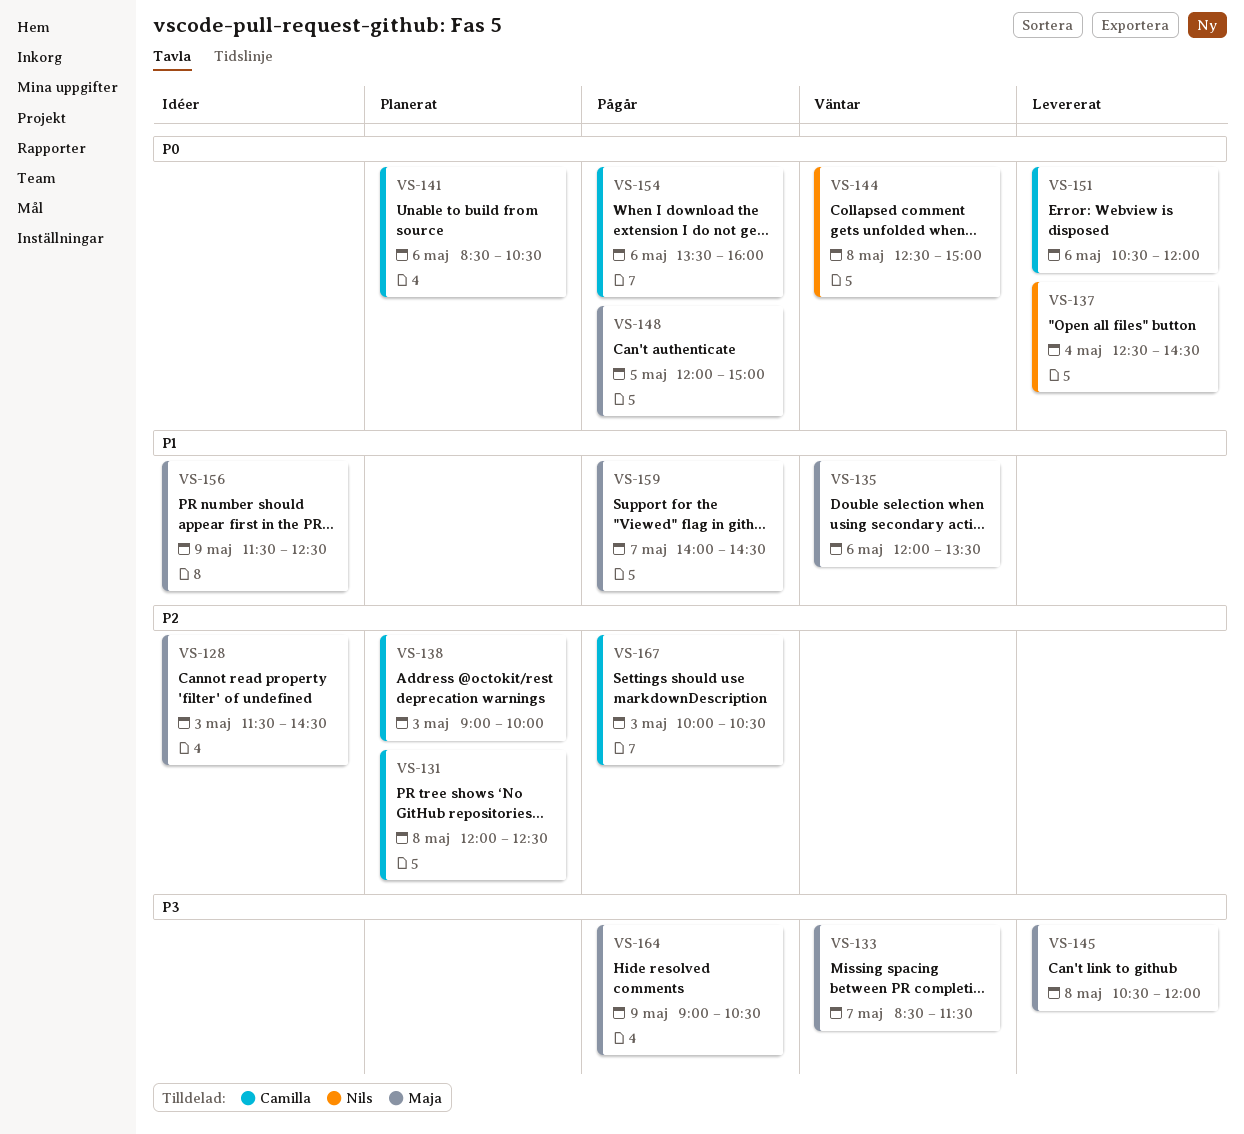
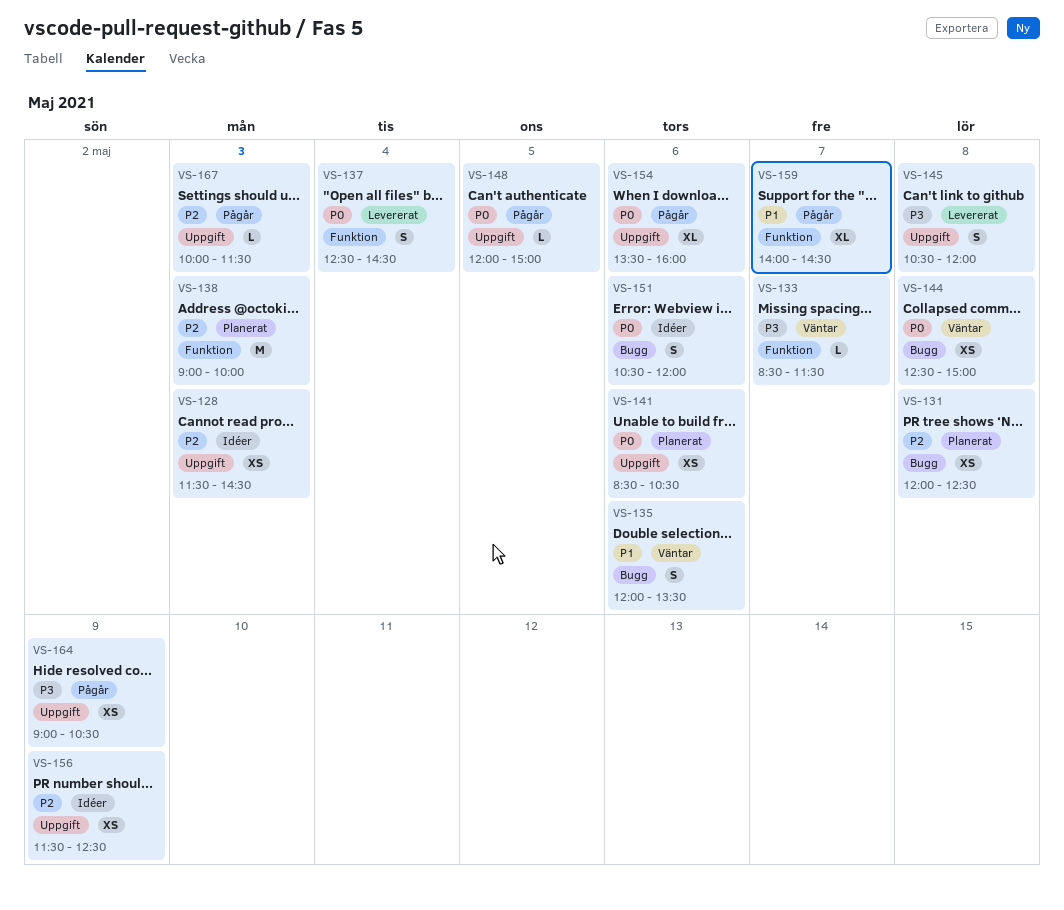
VS-151, status: Levererat -> Idéer
VS-156, priority: P1 -> P2
VS-167, ends: 10:30 -> 11:30

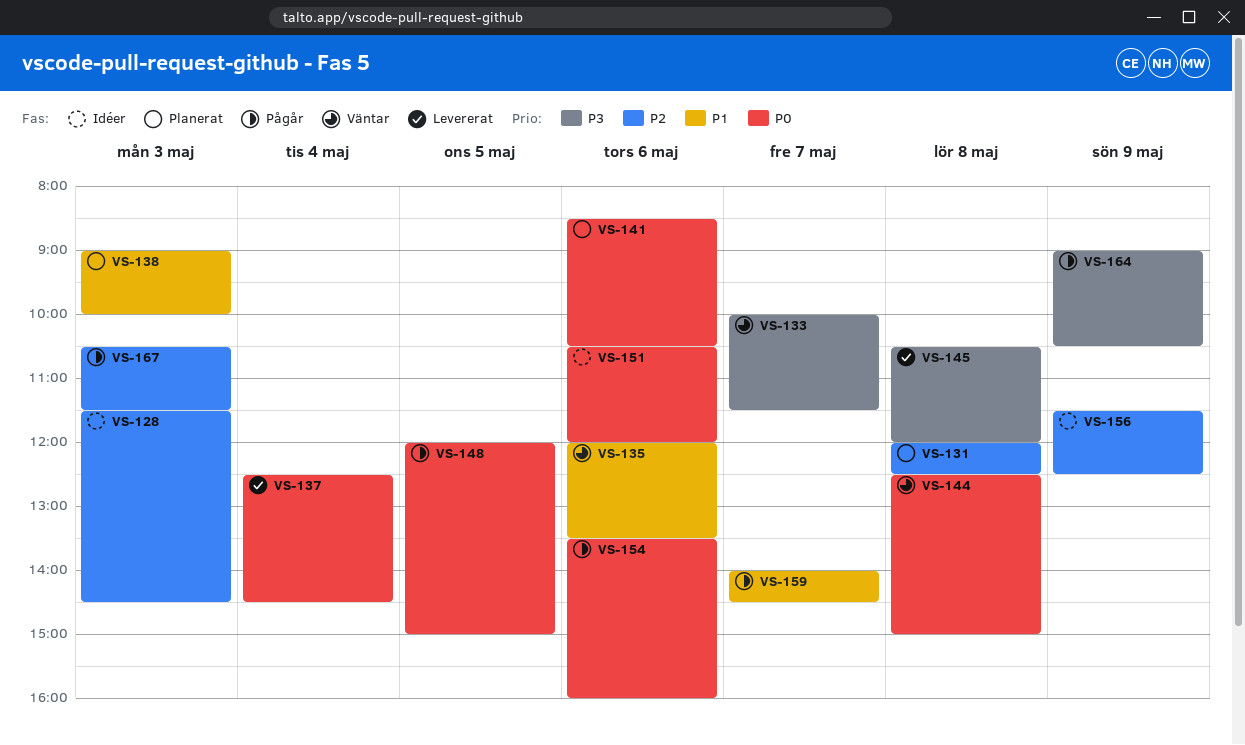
VS-133, begins: 08:30 -> 10:00
VS-138, priority: P2 -> P1
VS-167, begins: 10:00 -> 10:30

